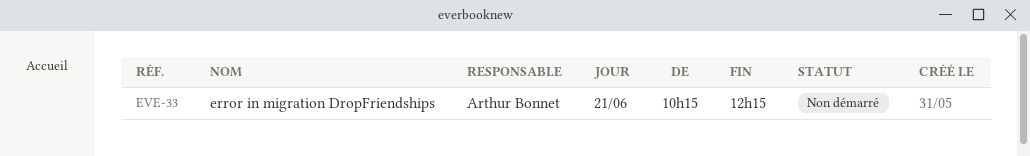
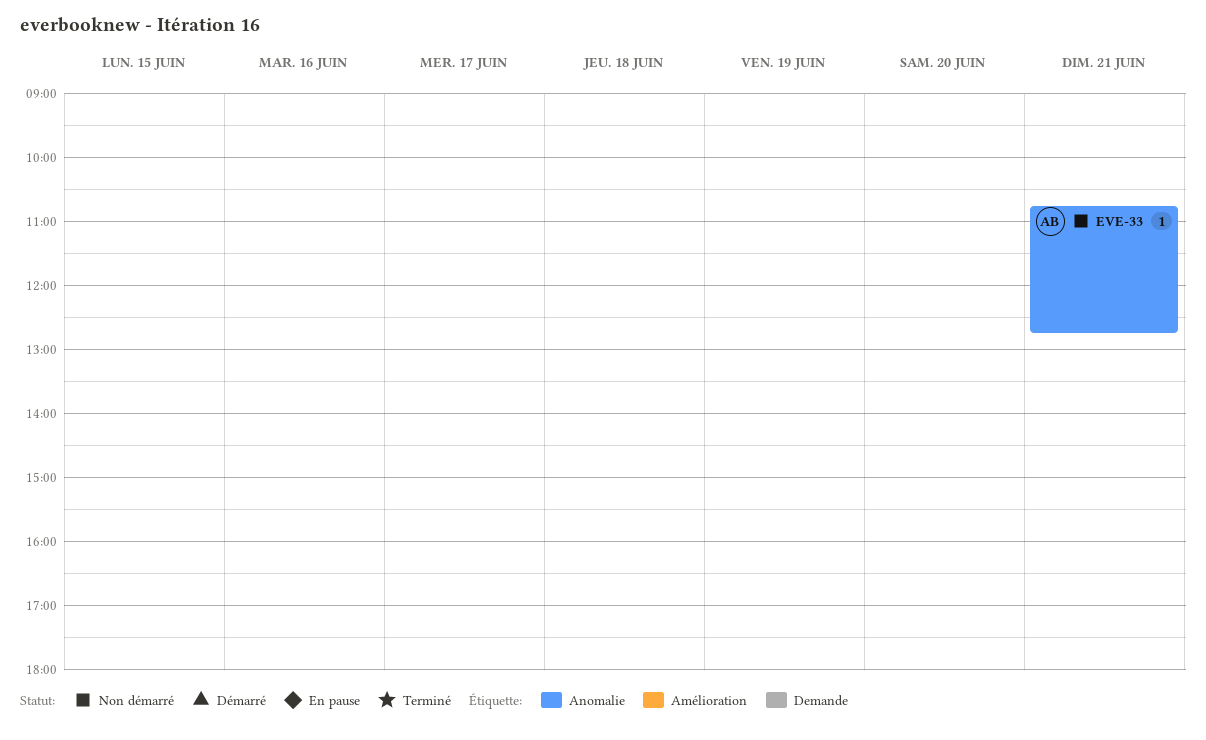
EVE-33, begins: 10:15 -> 10:45
EVE-33, ends: 12:15 -> 12:45

